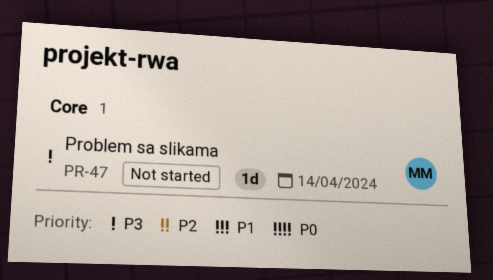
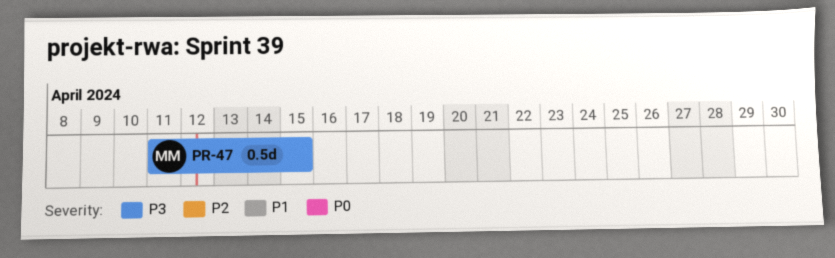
PR-47, estimate: 1d -> 0.5d
PR-47, due: Apr 14 -> Apr 15

